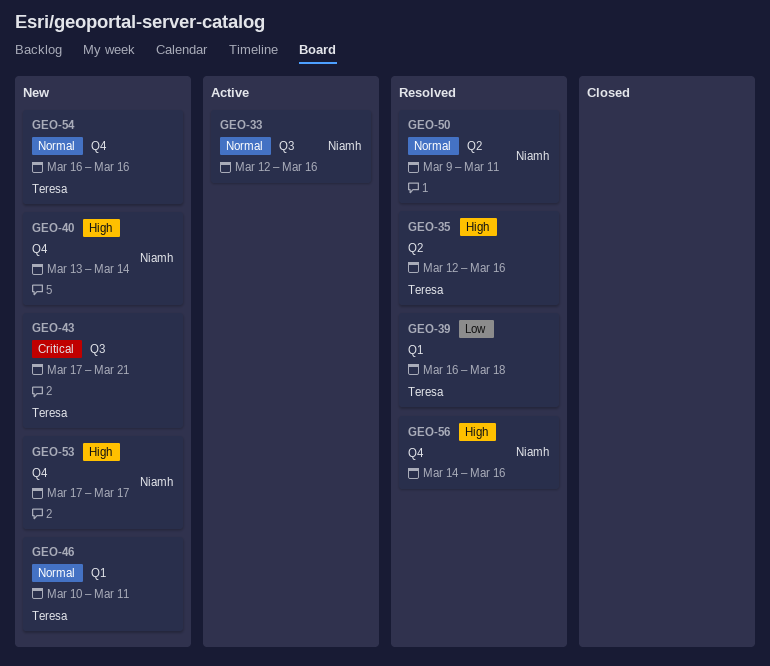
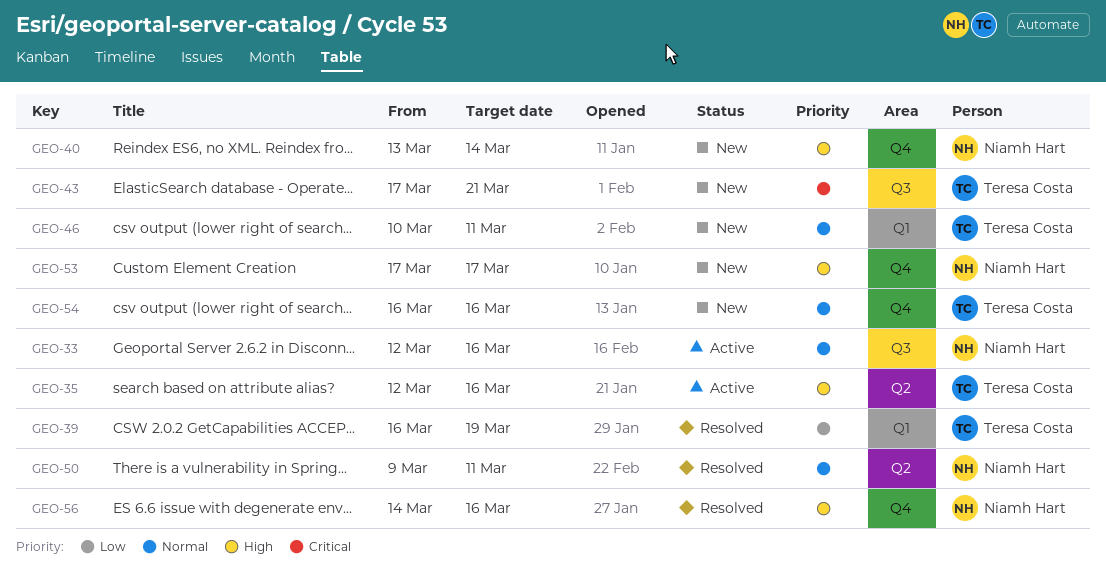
GEO-35, status: Resolved -> Active
GEO-39, due: Mar 18 -> Mar 19

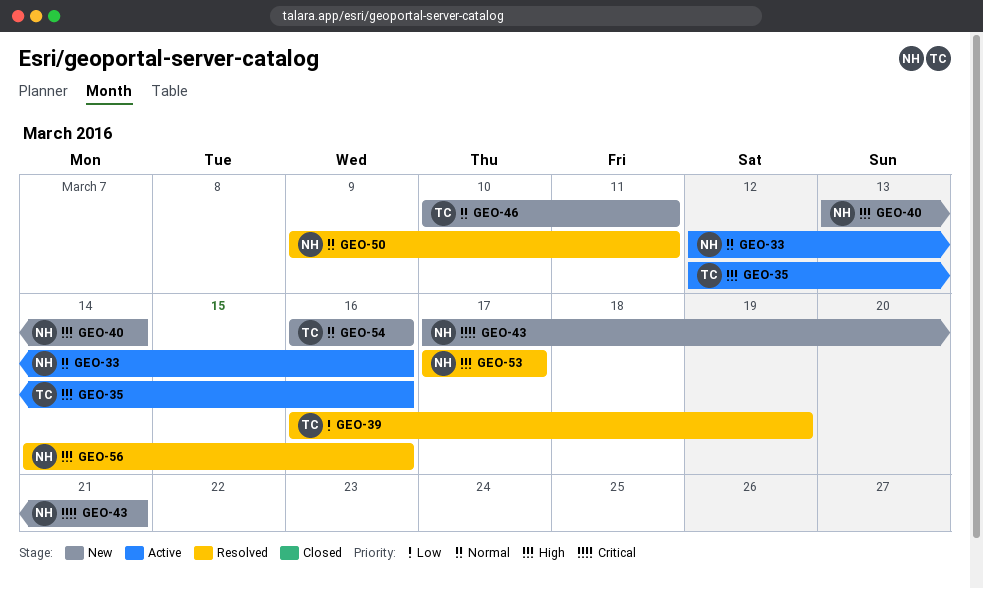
GEO-43, owner: Teresa Costa -> Niamh Hart
GEO-53, status: New -> Resolved

